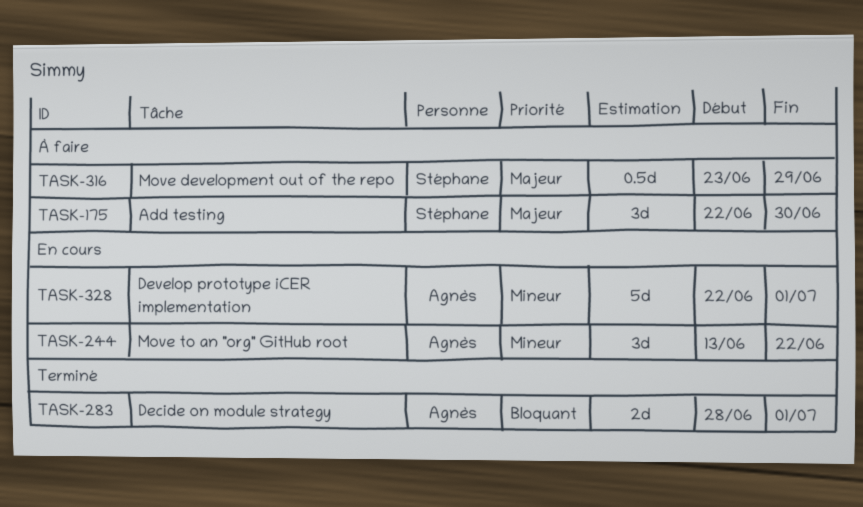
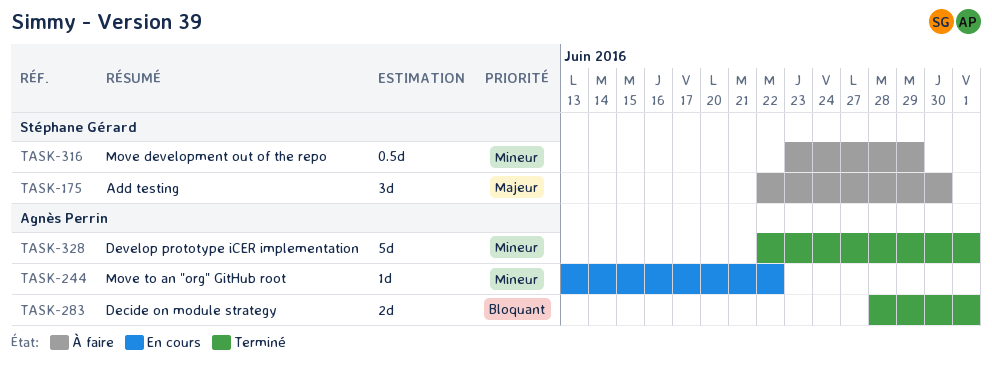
TASK-244, estimate: 3d -> 1d
TASK-316, priority: Majeur -> Mineur
TASK-328, status: En cours -> Terminé

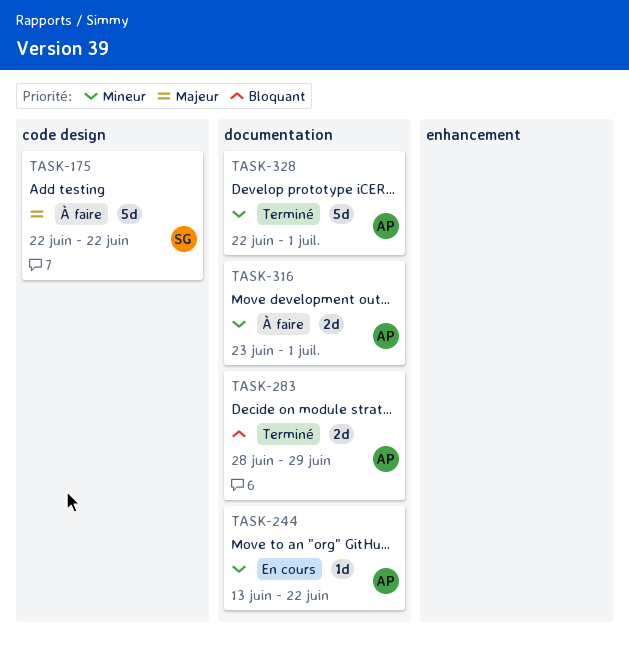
TASK-175, estimate: 3d -> 5d
TASK-175, due: Jun 30 -> Jun 22
TASK-283, due: Jul 1 -> Jun 29
TASK-316, owner: Stéphane Gérard -> Agnès Perrin
TASK-316, estimate: 0.5d -> 2d
TASK-316, due: Jun 29 -> Jul 1

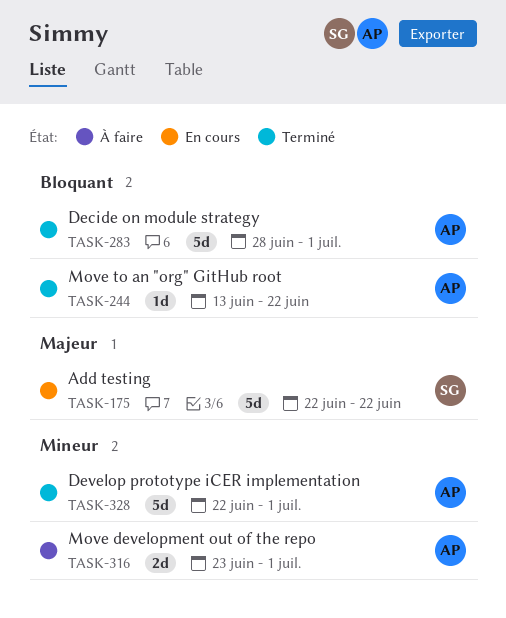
TASK-175, status: À faire -> En cours
TASK-244, status: En cours -> Terminé
TASK-244, priority: Mineur -> Bloquant
TASK-283, estimate: 2d -> 5d
TASK-283, due: Jun 29 -> Jul 1

